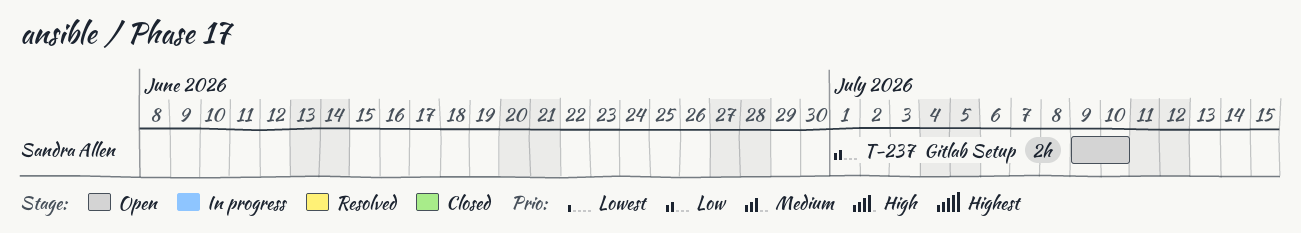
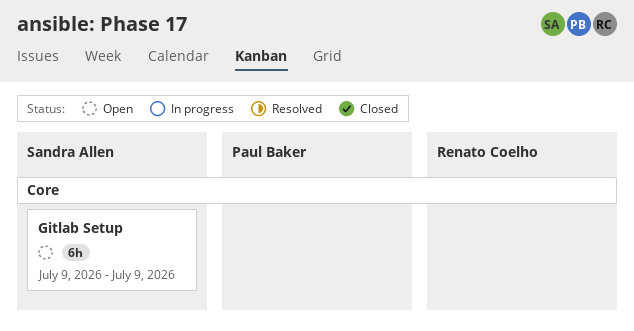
Gitlab Setup, estimate: 2h -> 6h
Gitlab Setup, due: Jul 10 -> Jul 9

